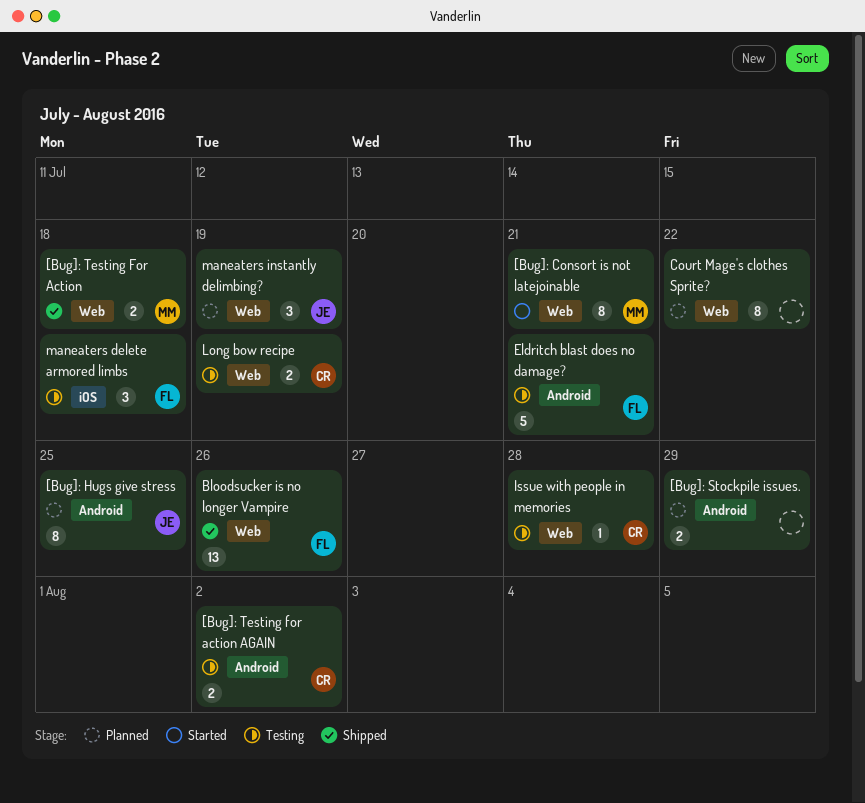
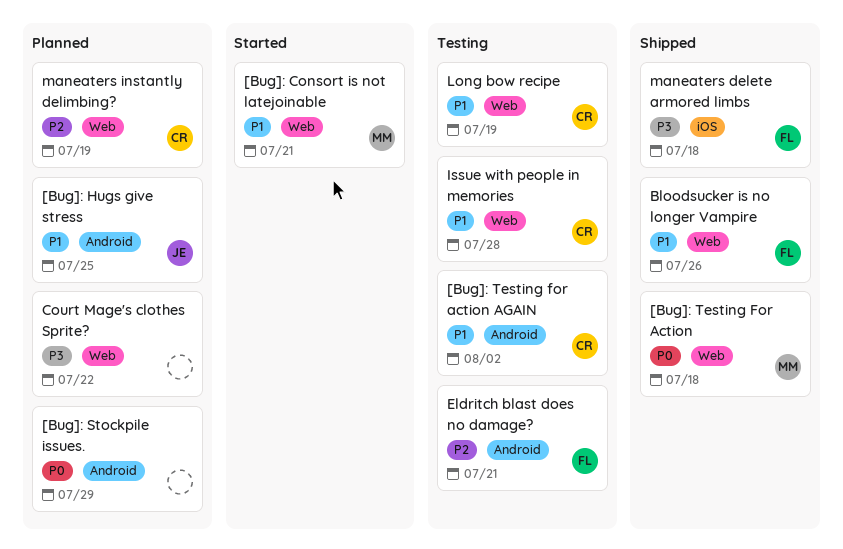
maneaters delete armored limbs, status: Testing -> Shipped
maneaters instantly delimbing?, owner: JE -> CR

